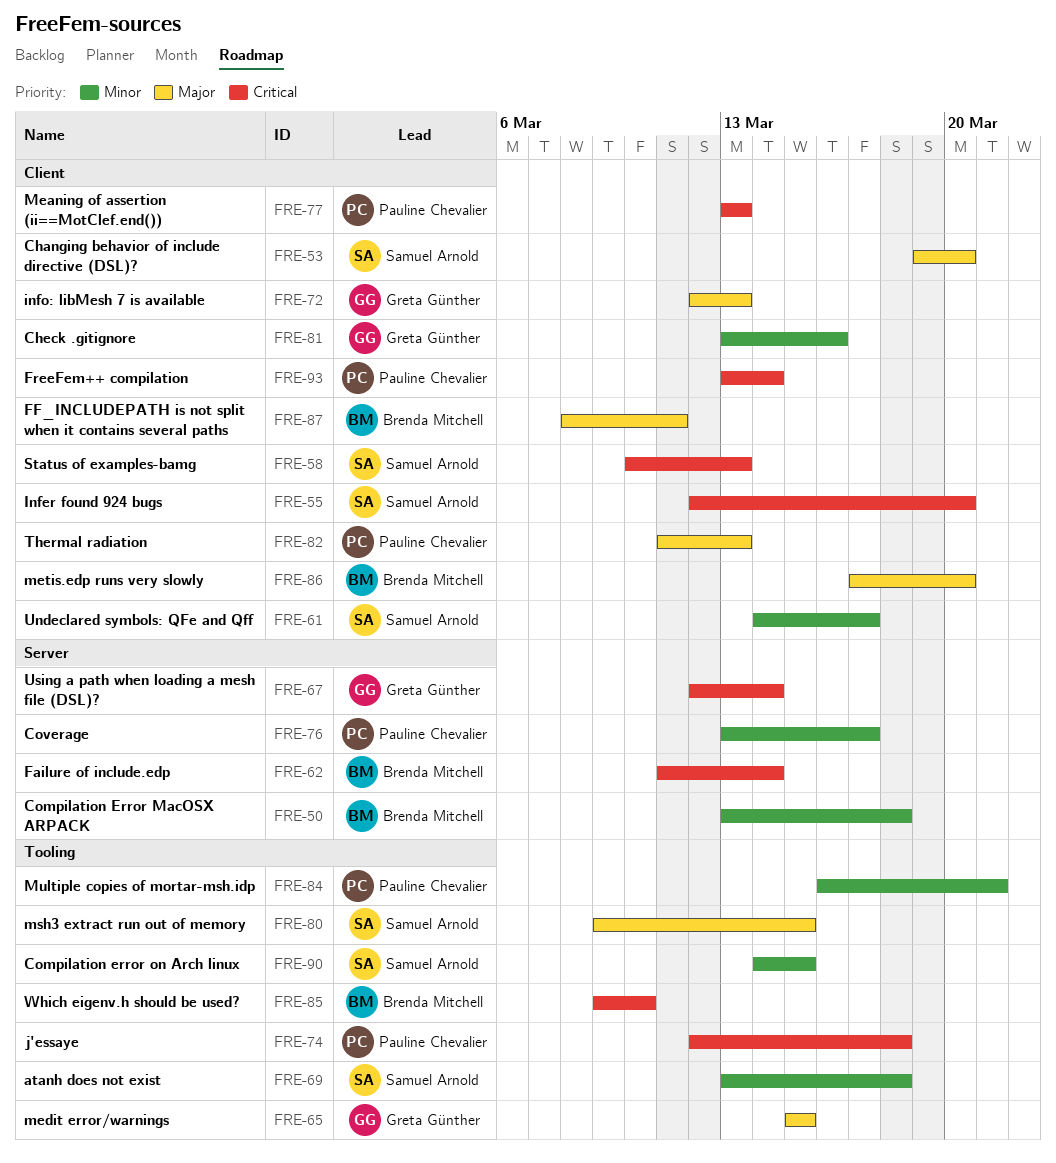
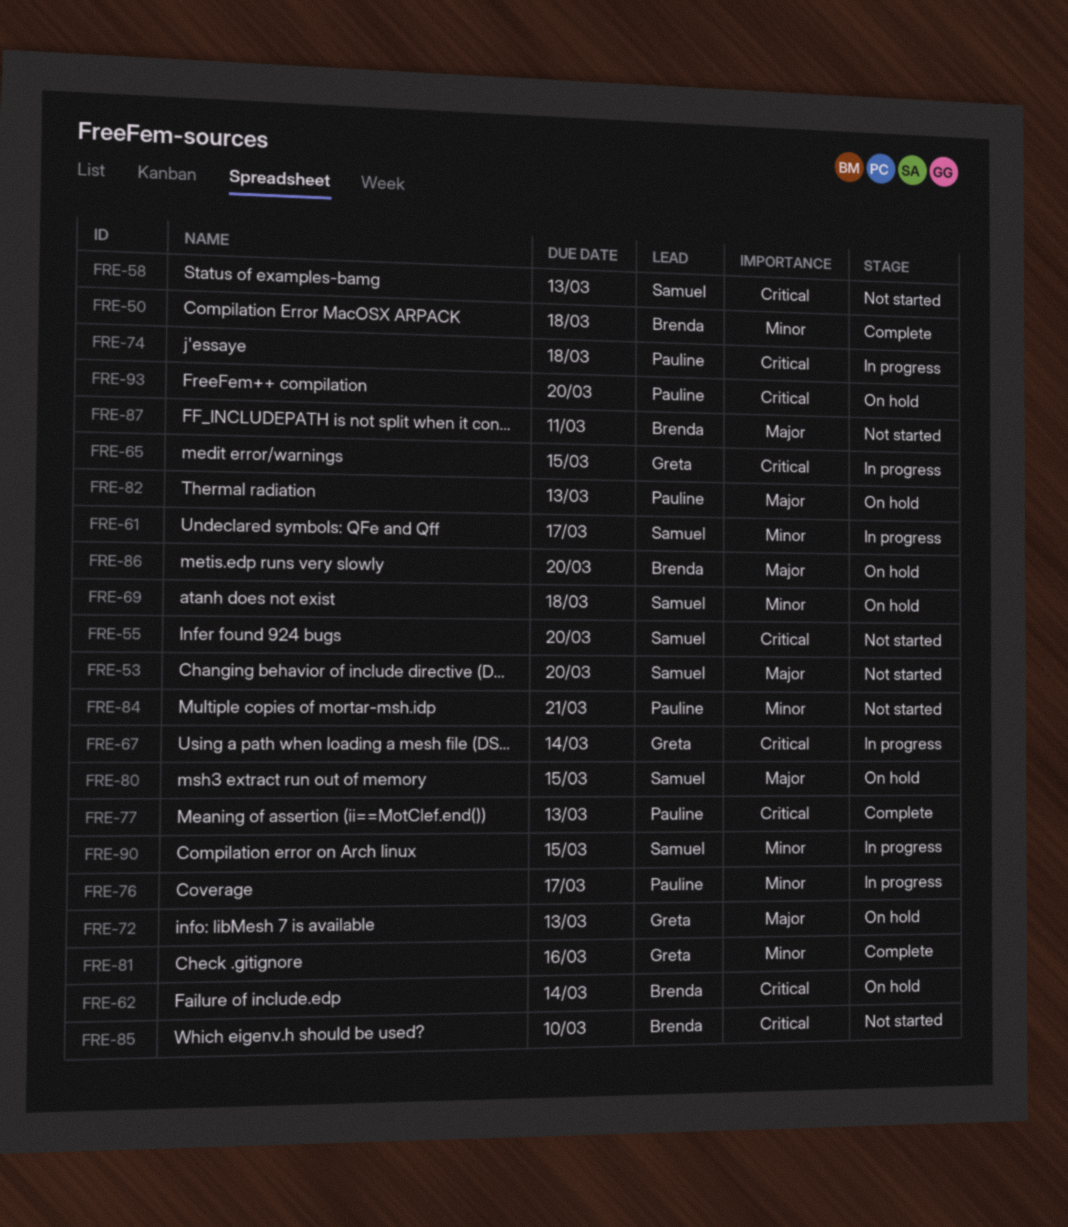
FRE-65, priority: Major -> Critical
FRE-93, due: Mar 14 -> Mar 20

